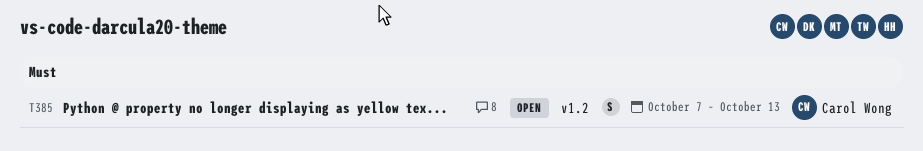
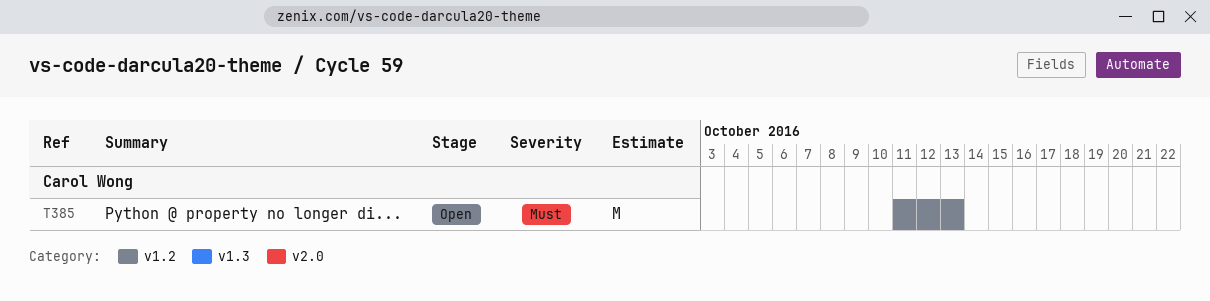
T385, estimate: S -> M
T385, start: Oct 7 -> Oct 11

